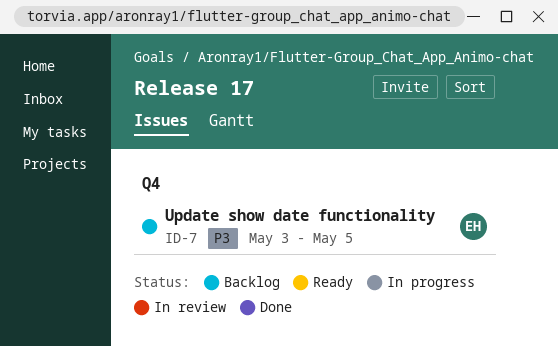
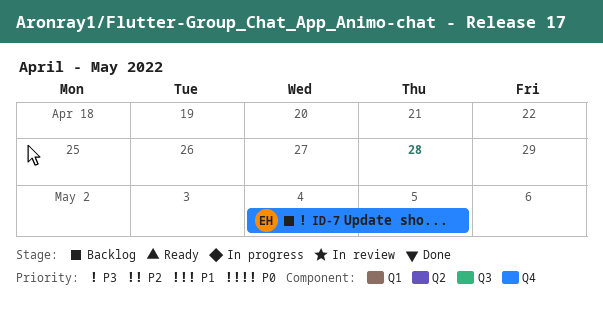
ID-7, start: May 3 -> May 4

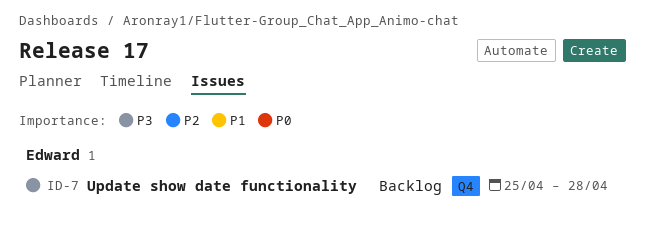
ID-7, start: May 4 -> Apr 25
ID-7, due: May 5 -> Apr 28

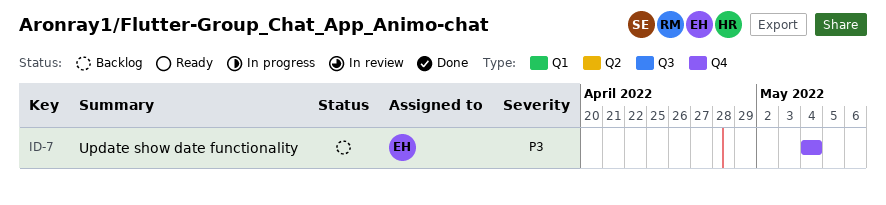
ID-7, start: Apr 25 -> May 4
ID-7, due: Apr 28 -> May 4

